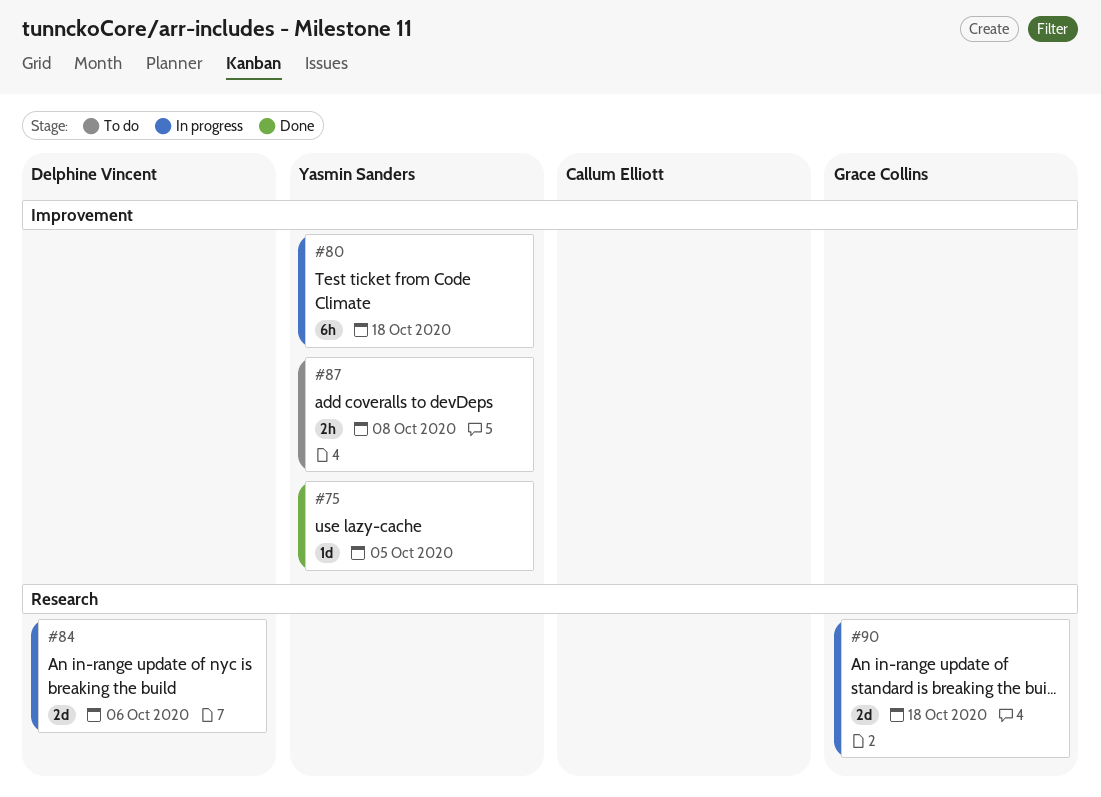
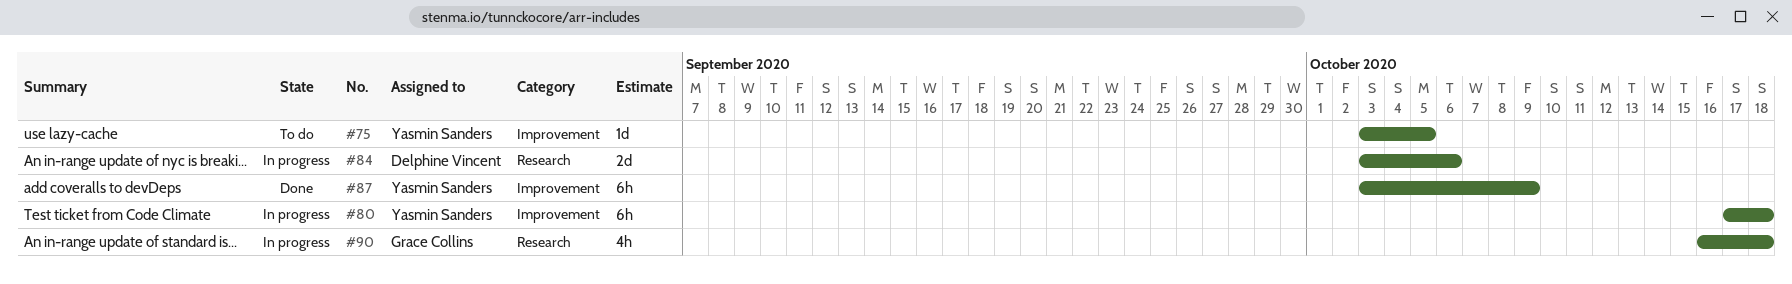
#75, status: Done -> To do
#87, status: To do -> Done
#87, estimate: 2h -> 6h
#87, due: Oct 8 -> Oct 9
#90, estimate: 2d -> 4h

